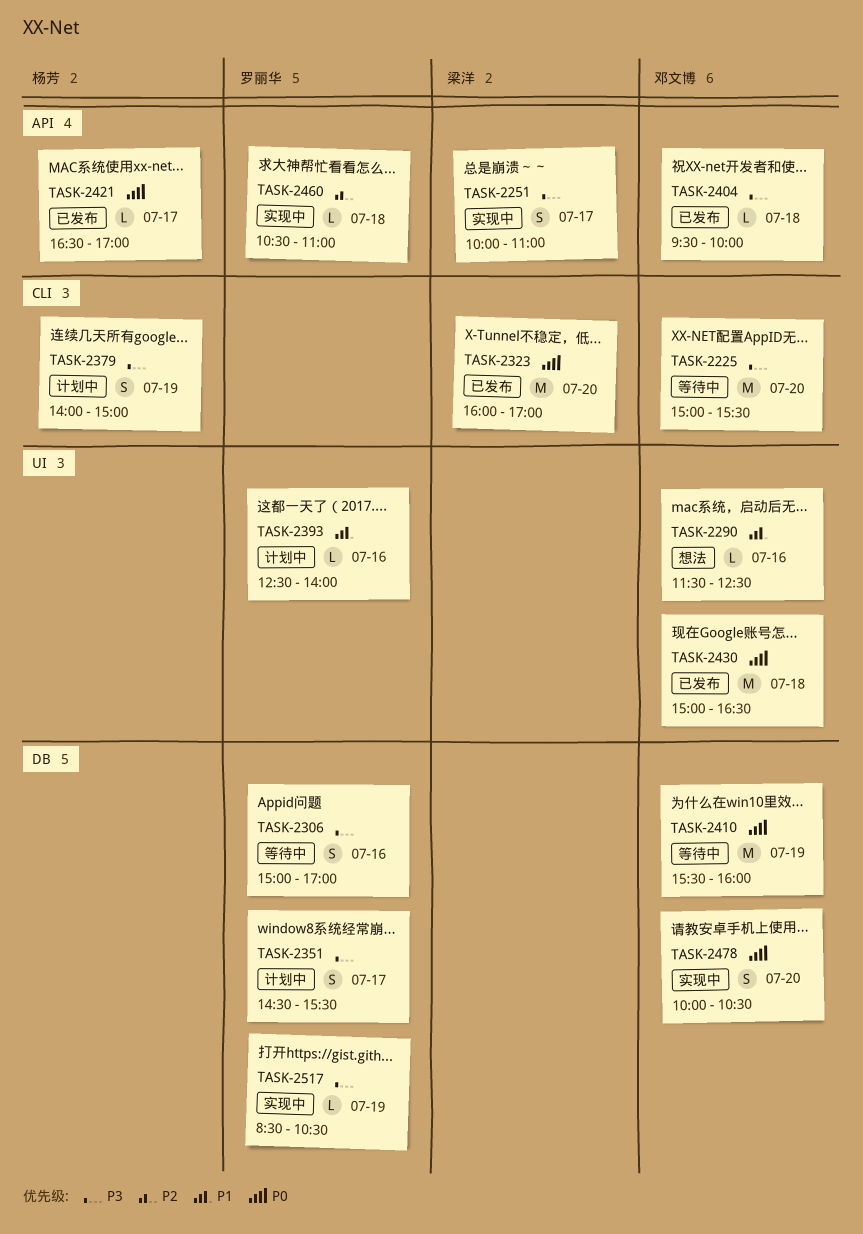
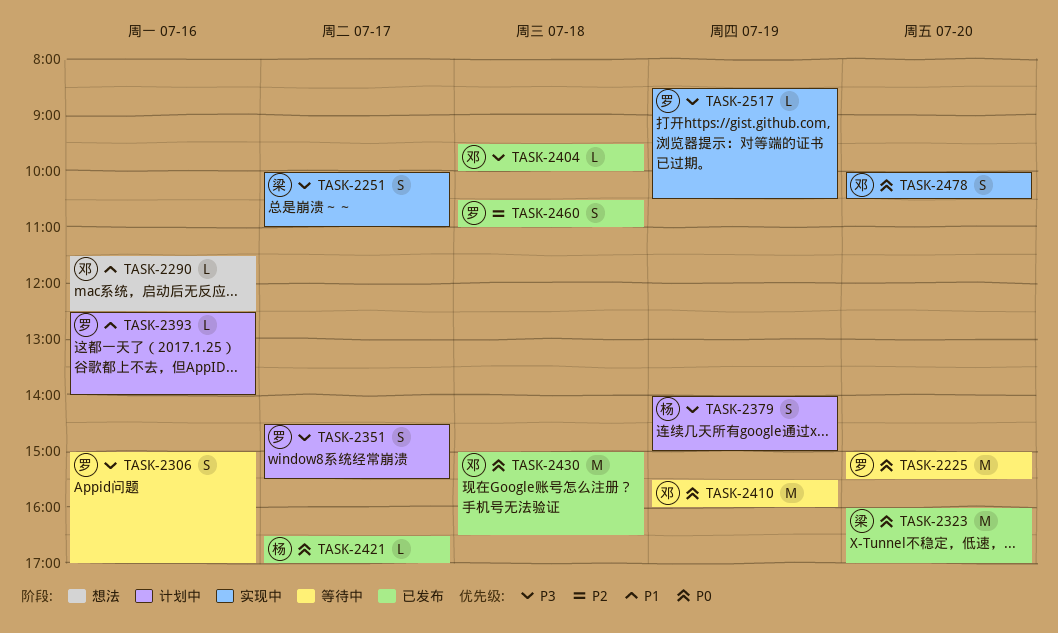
TASK-2225, owner: 邓文博 -> 罗丽华
TASK-2225, priority: P3 -> P0
TASK-2460, status: 实现中 -> 已发布
TASK-2460, estimate: L -> S

